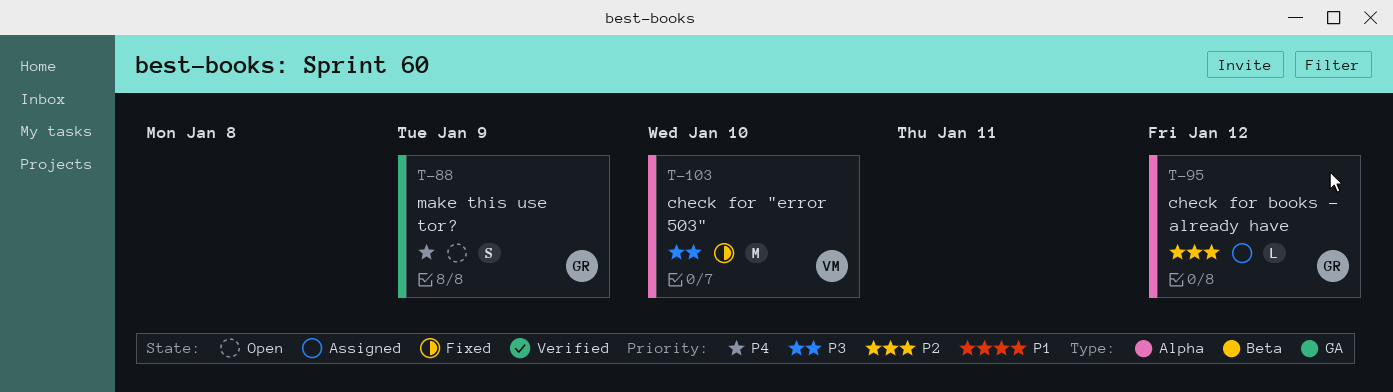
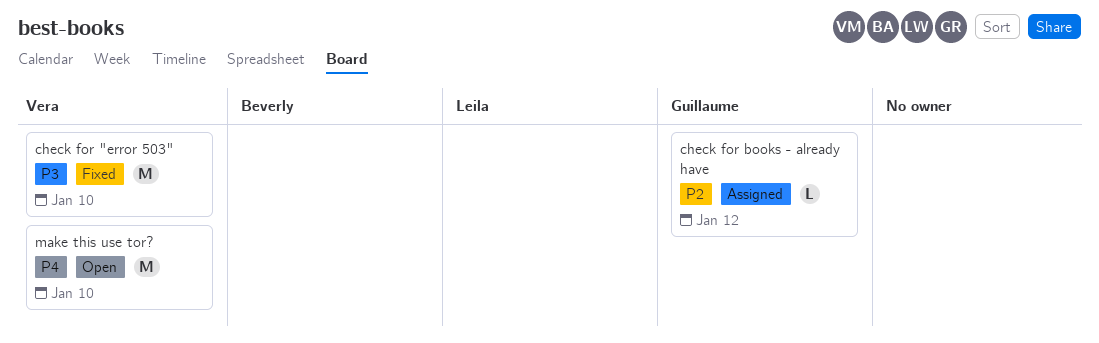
make this use tor?, owner: Guillaume -> Vera
make this use tor?, estimate: S -> M
make this use tor?, due: Jan 9 -> Jan 10

